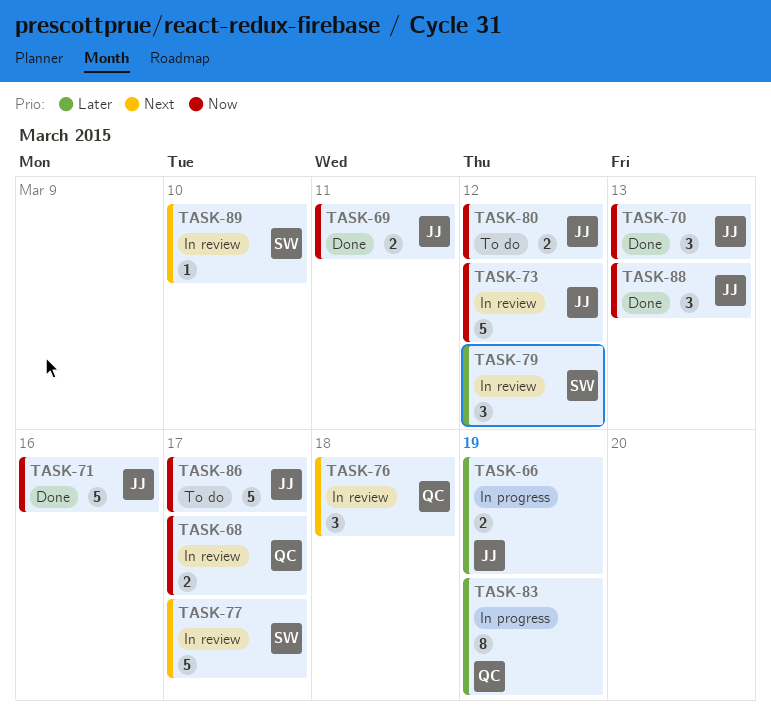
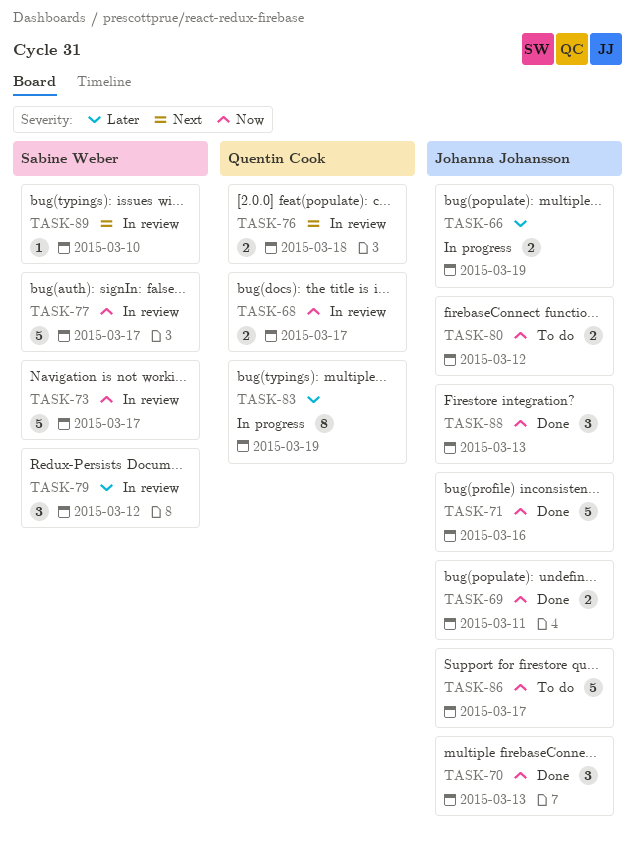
TASK-73, owner: Johanna Johansson -> Sabine Weber
TASK-73, due: Mar 12 -> Mar 17
TASK-76, estimate: 3 -> 2
TASK-77, priority: Next -> Now

